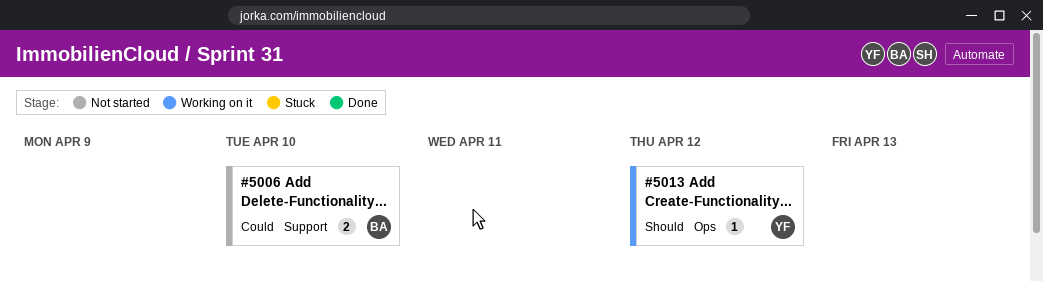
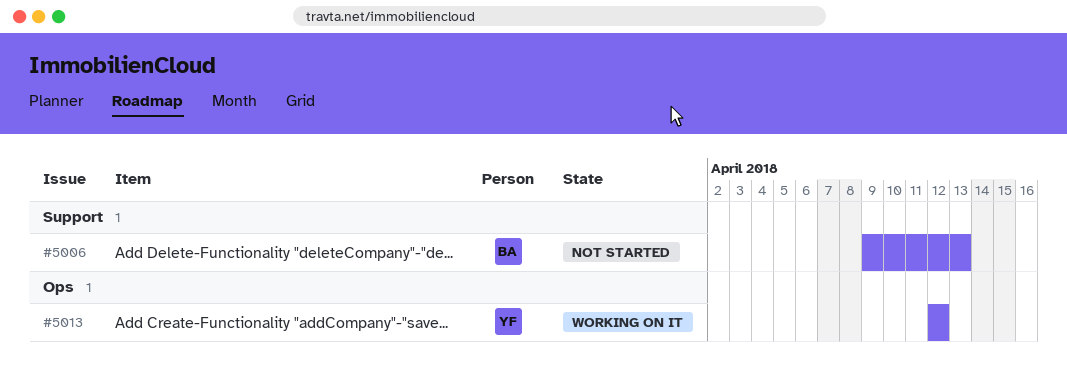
#5006, due: Apr 10 -> Apr 13

